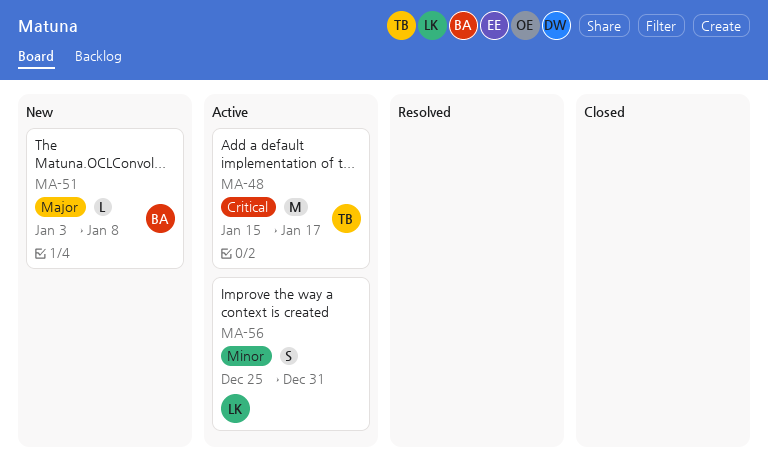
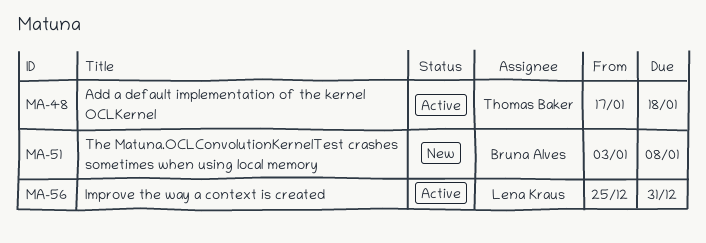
MA-48, start: Jan 15 -> Jan 17
MA-48, due: Jan 17 -> Jan 18

